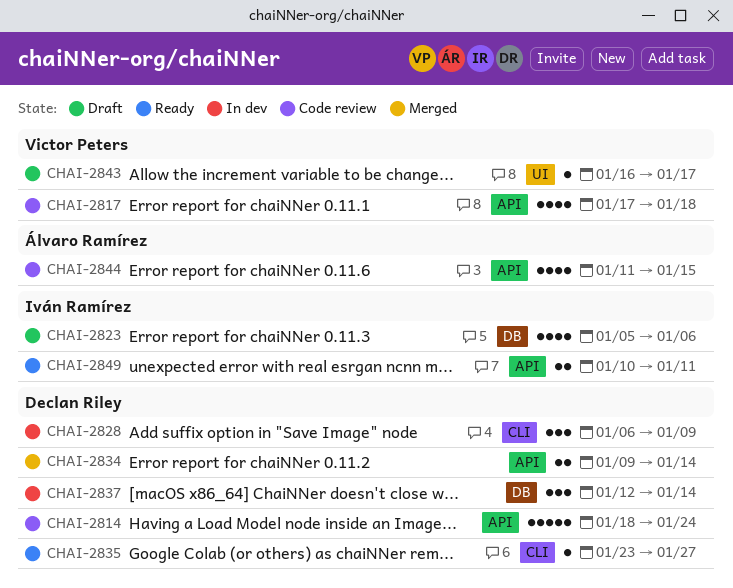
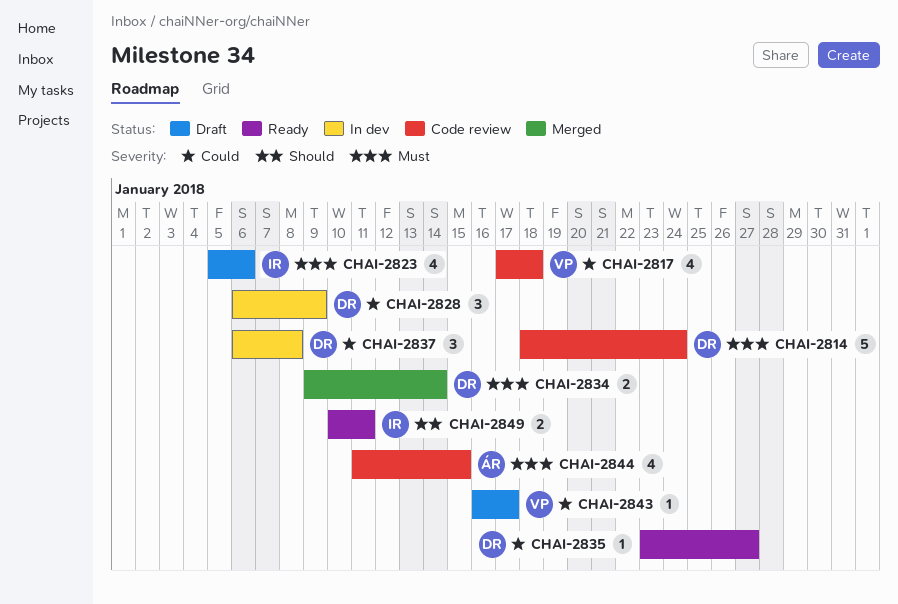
CHAI-2837, start: Jan 12 -> Jan 6
CHAI-2837, due: Jan 14 -> Jan 8

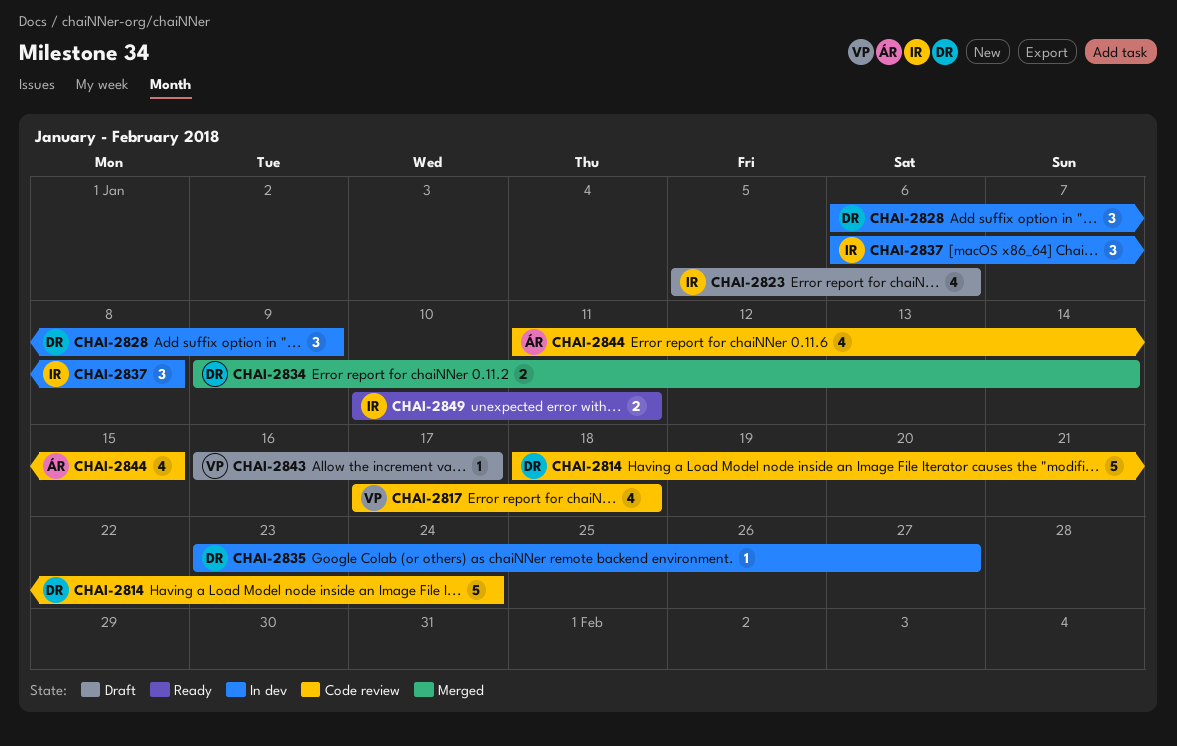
CHAI-2835, status: Ready -> In dev
CHAI-2837, owner: DR -> IR

